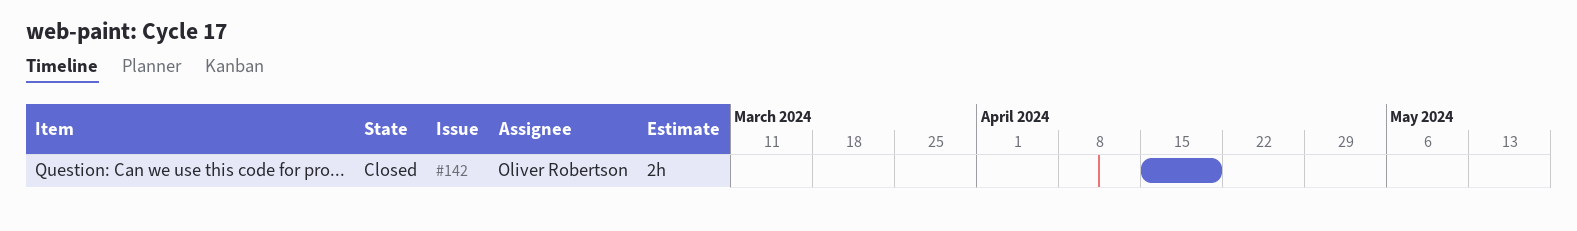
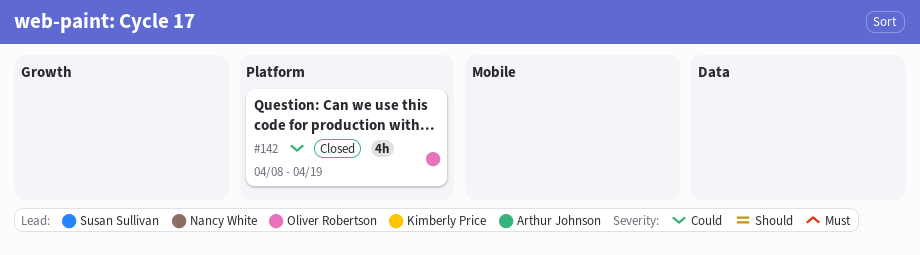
#142, estimate: 2h -> 4h
#142, start: Apr 15 -> Apr 8

